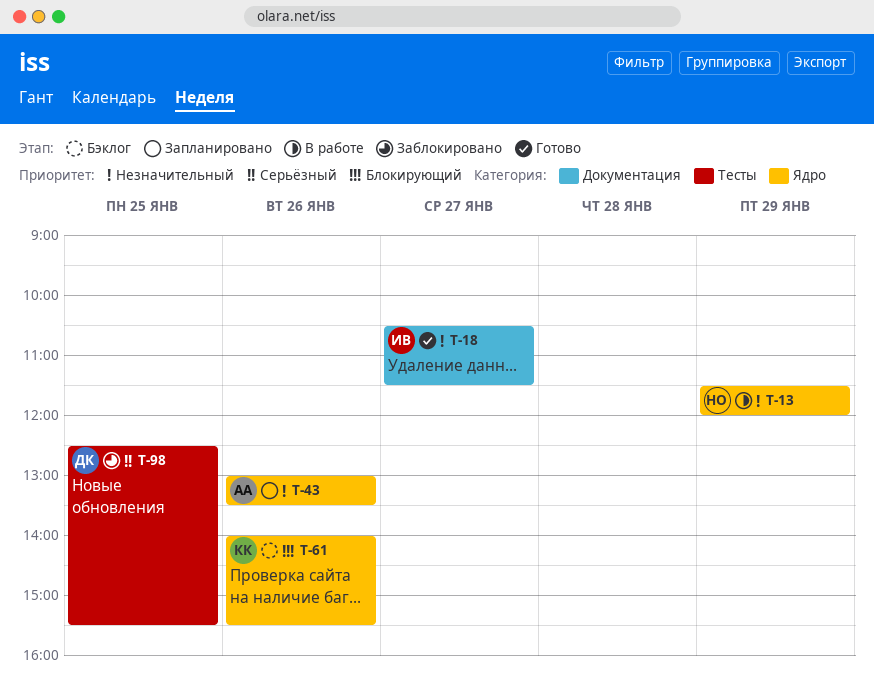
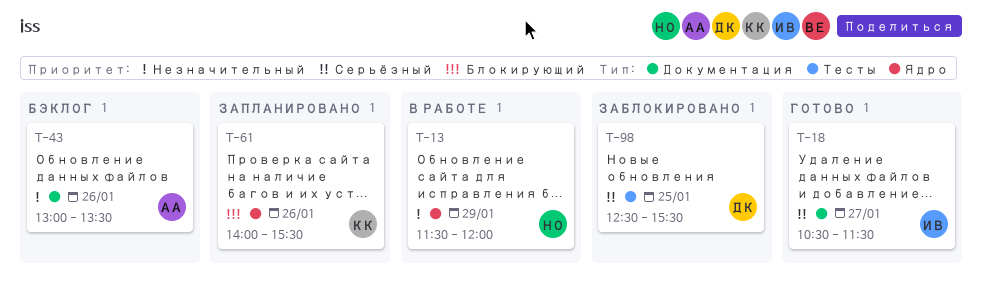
T-18, priority: Незначительный -> Серьёзный
T-43, status: Запланировано -> Бэклог
T-43, label: Ядро -> Документация
T-61, status: Бэклог -> Запланировано

